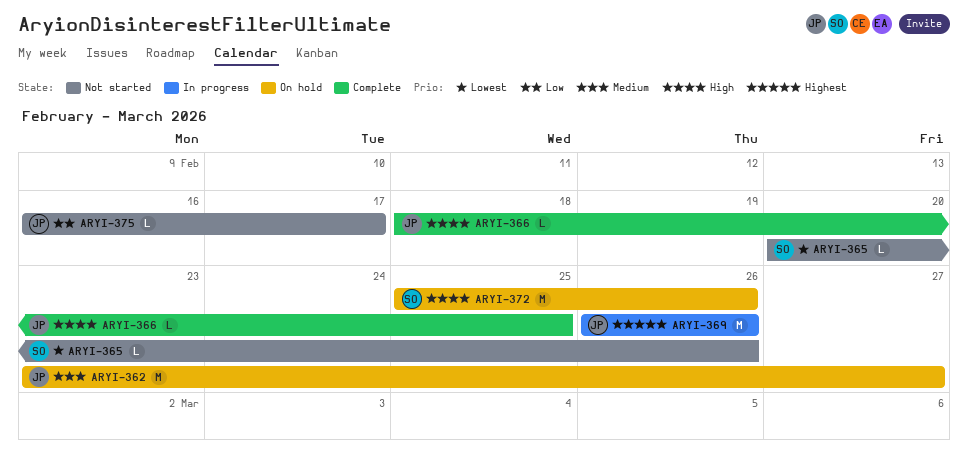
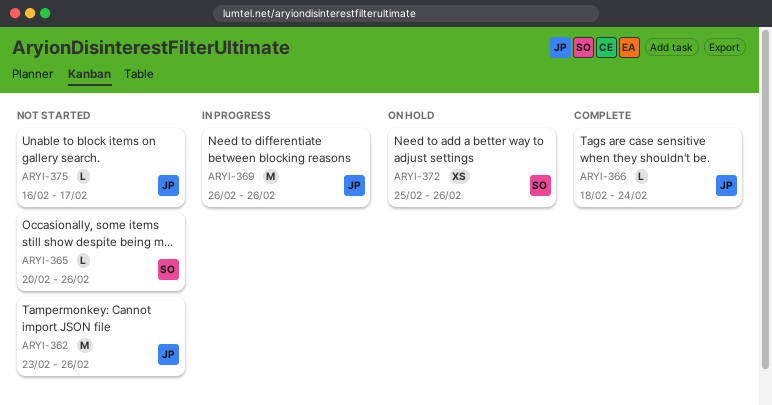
ARYI-362, status: On hold -> Not started
ARYI-362, due: Feb 27 -> Feb 26
ARYI-366, due: Feb 25 -> Feb 24
ARYI-372, estimate: M -> XS

